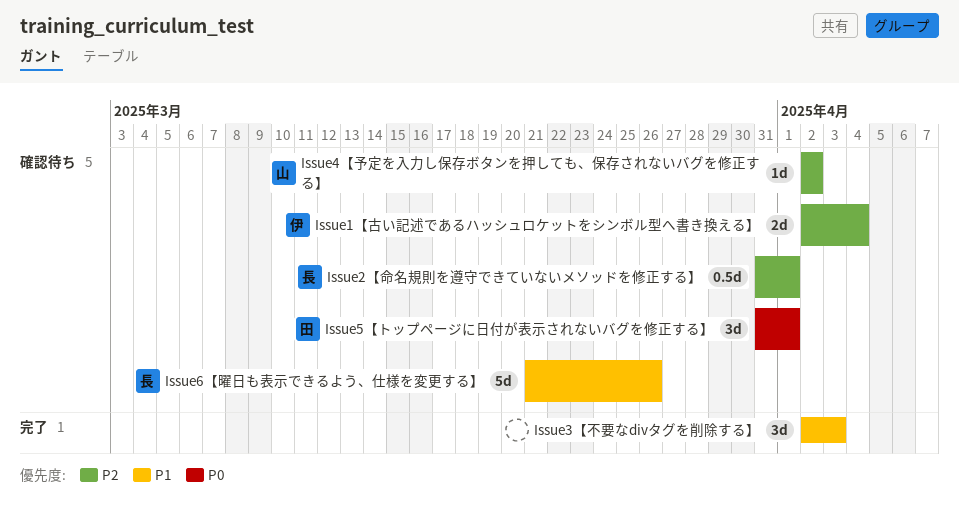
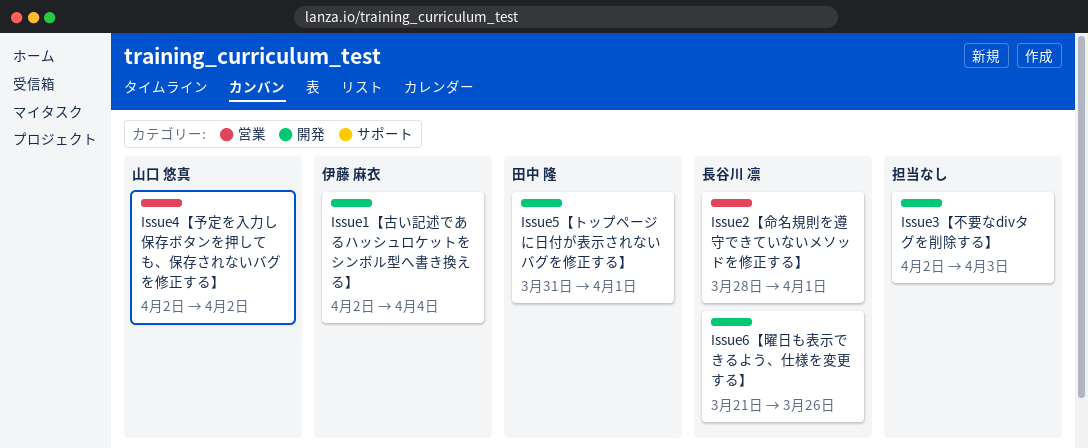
Issue2【命名規則を遵守できていないメソッドを修正する】, start: Mar 31 -> Mar 28

